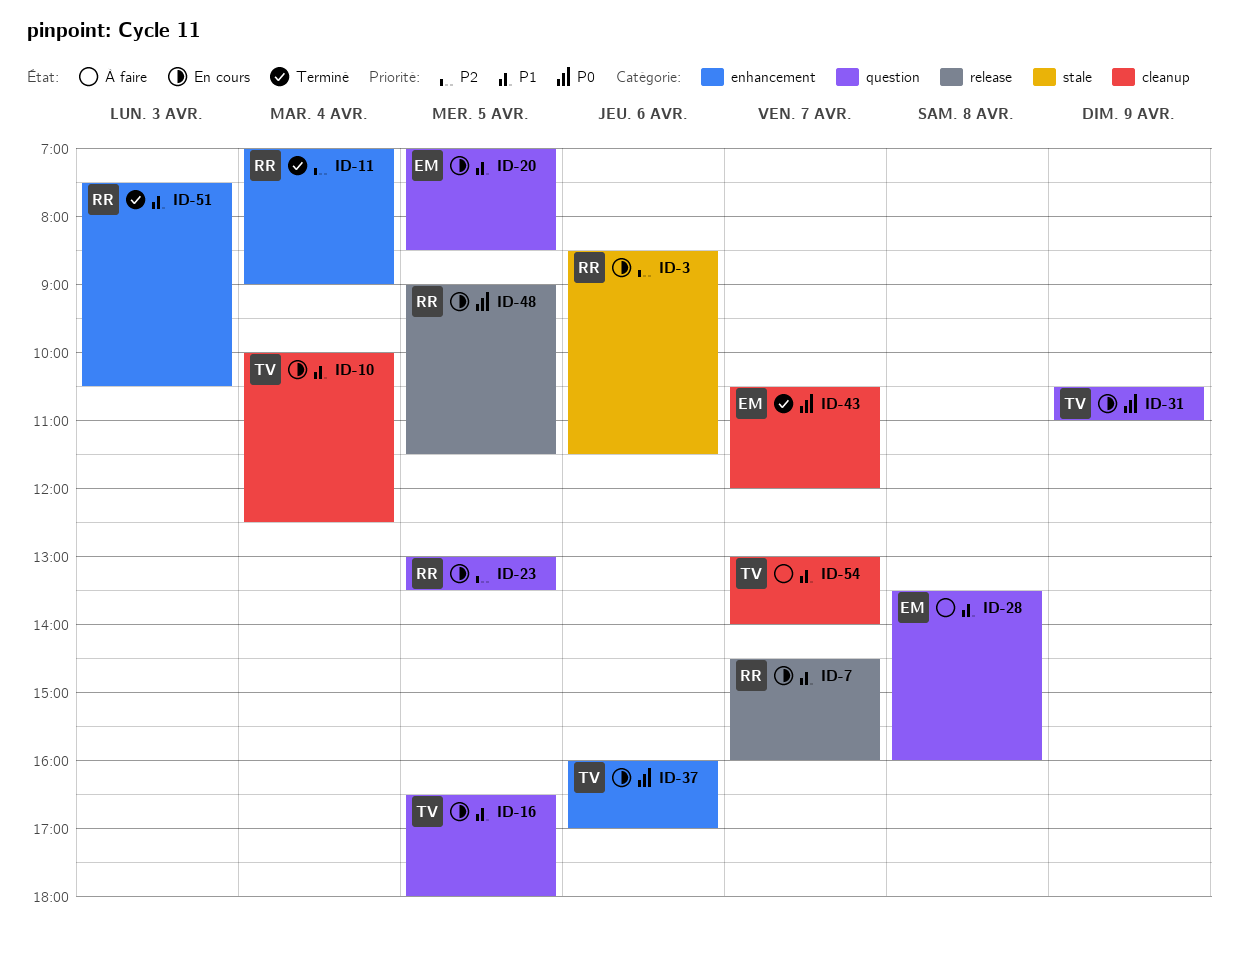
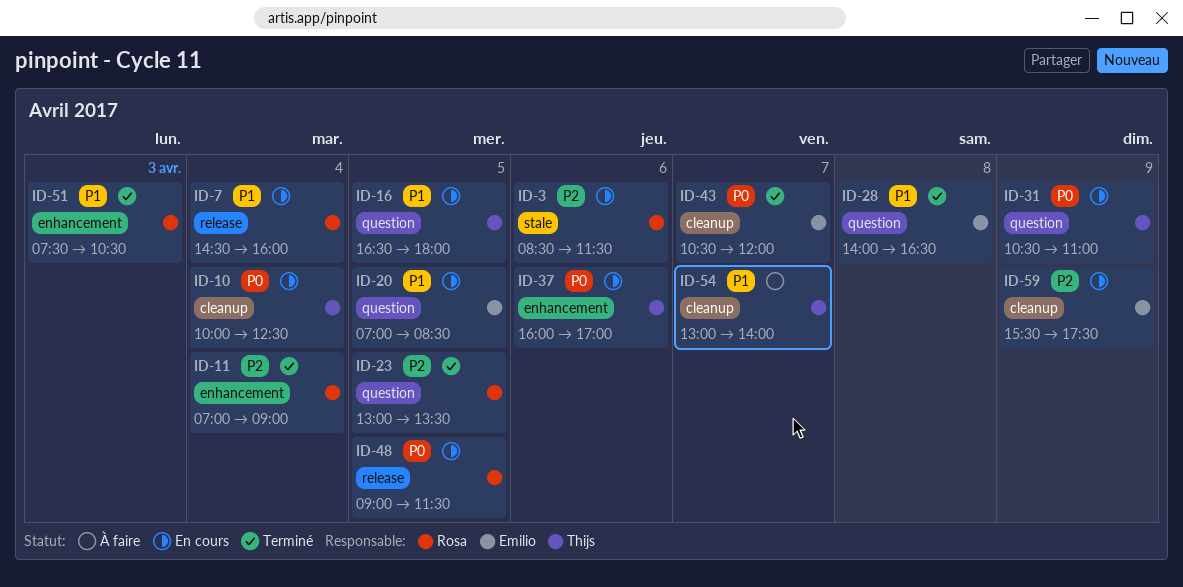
ID-7, day: Apr 7 -> Apr 4
ID-10, priority: P1 -> P0
ID-23, status: En cours -> Terminé
ID-28, status: À faire -> Terminé
ID-28, begins: 13:30 -> 14:00
ID-28, ends: 16:00 -> 16:30
ID-59: none -> present

